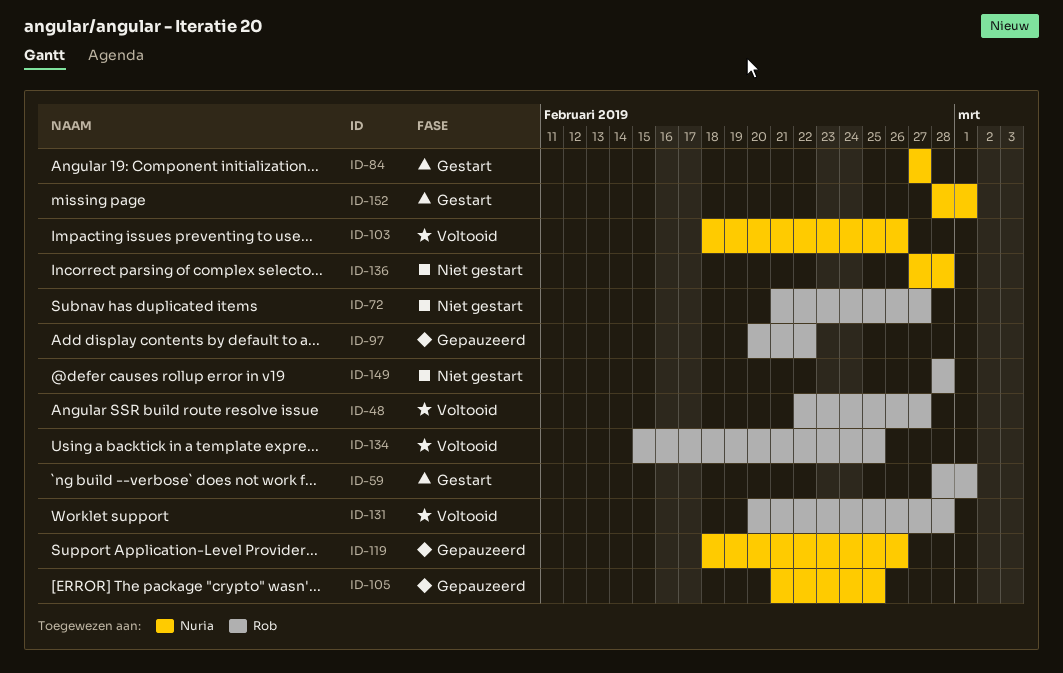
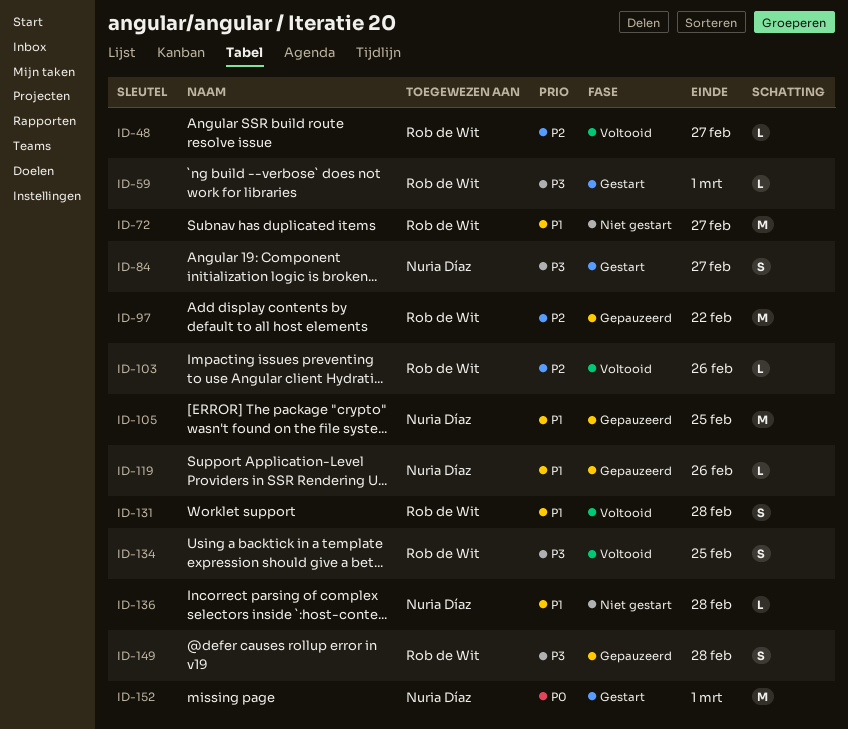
ID-103, owner: Nuria Díaz -> Rob de Wit
ID-149, status: Niet gestart -> Gepauzeerd

